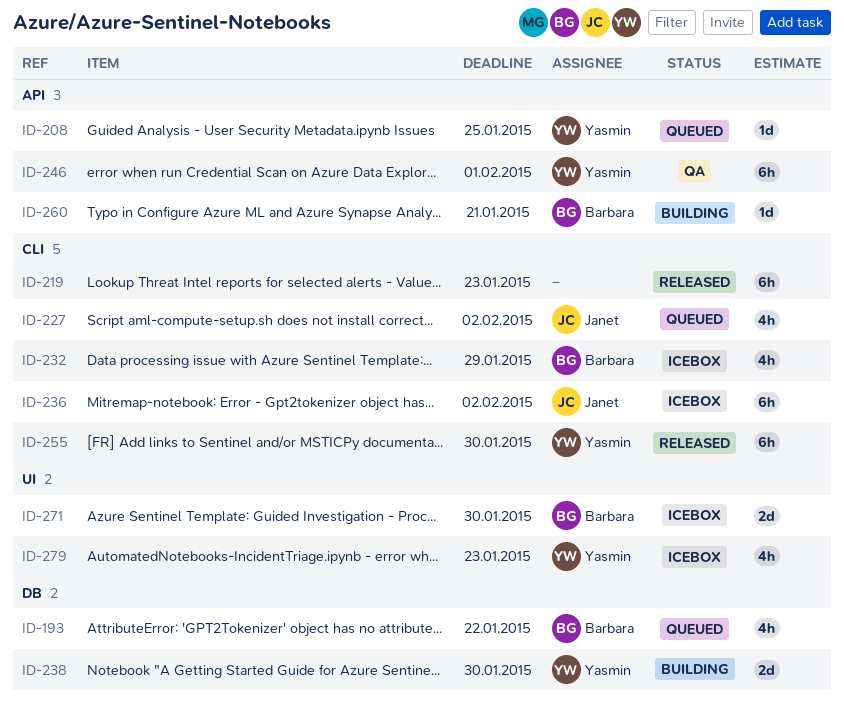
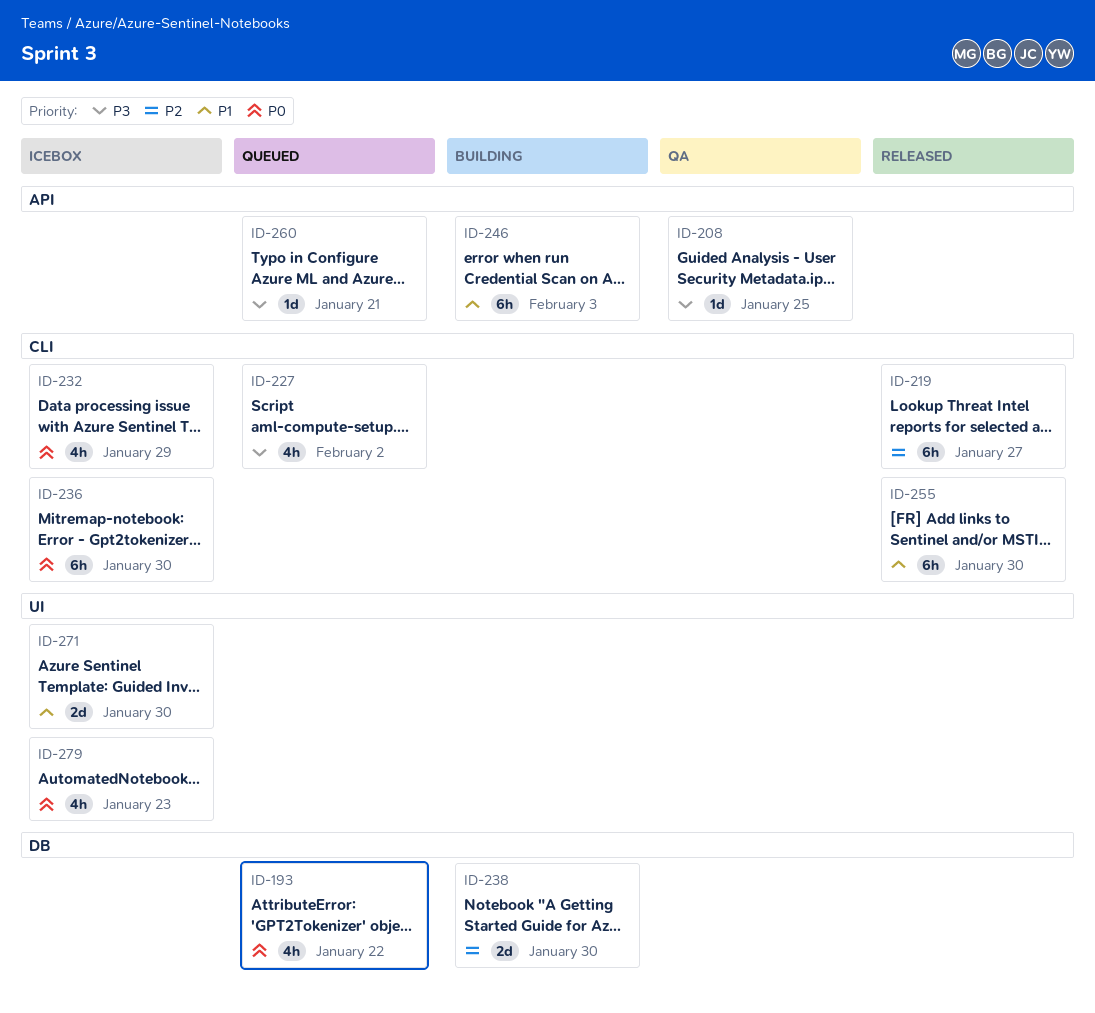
ID-208, status: Queued -> QA
ID-219, due: Jan 23 -> Jan 27
ID-236, due: Feb 2 -> Jan 30
ID-246, status: QA -> Building
ID-246, due: Feb 1 -> Feb 3
ID-260, status: Building -> Queued

